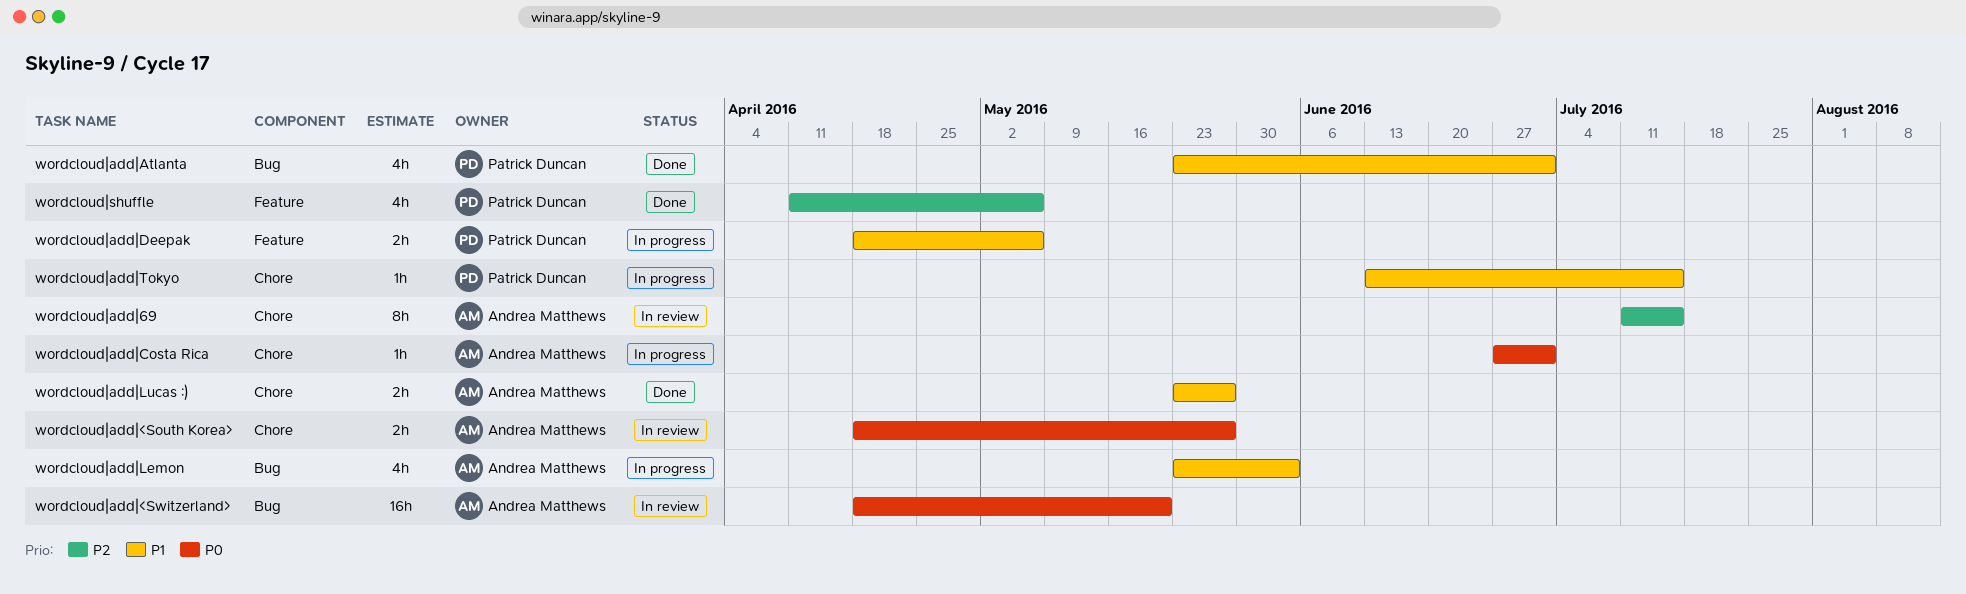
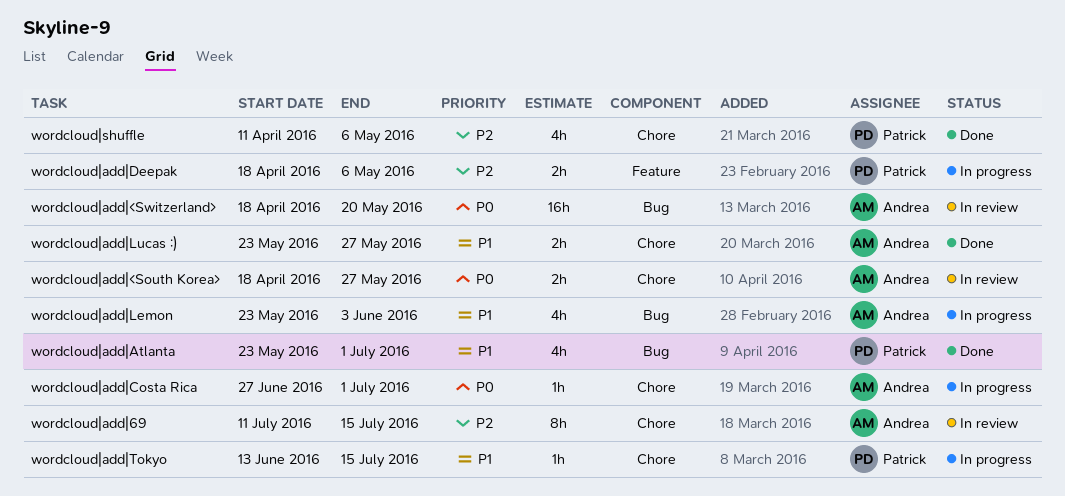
wordcloud|add|Deepak, priority: P1 -> P2
wordcloud|shuffle, label: Feature -> Chore

